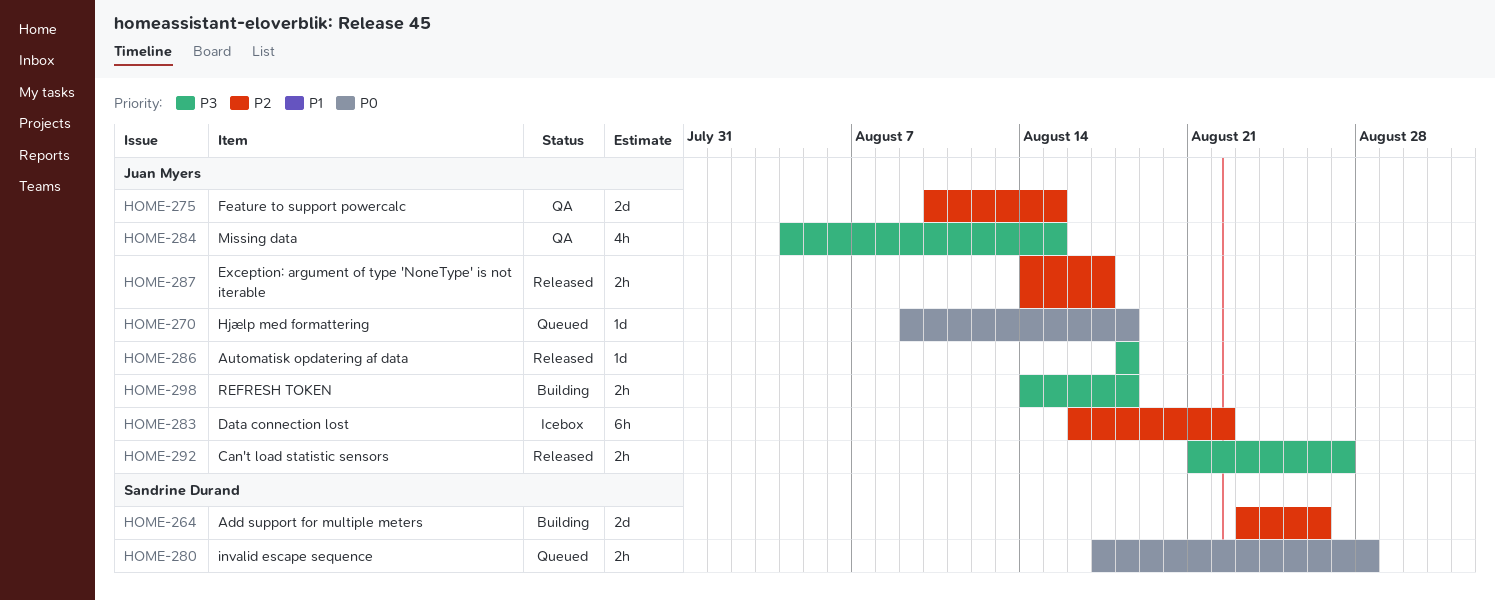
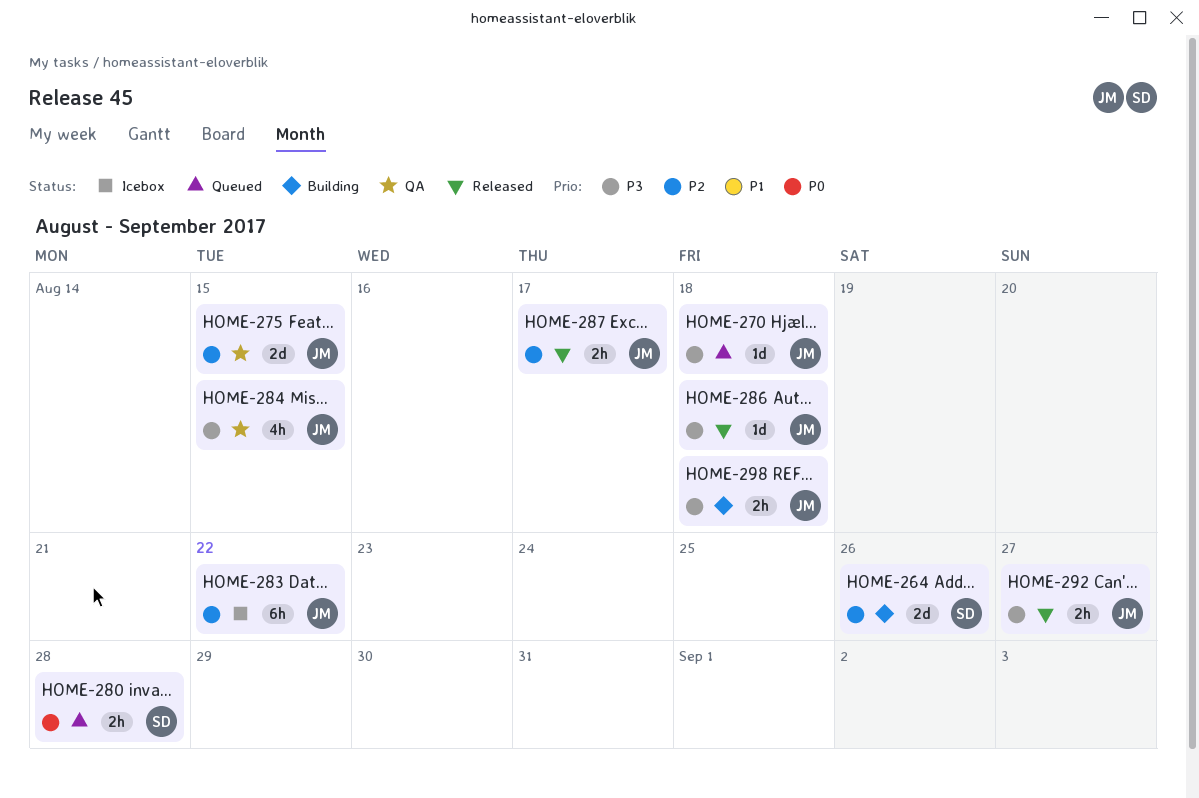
HOME-270, priority: P0 -> P3

